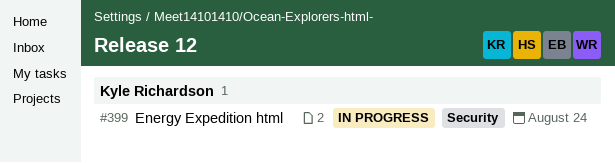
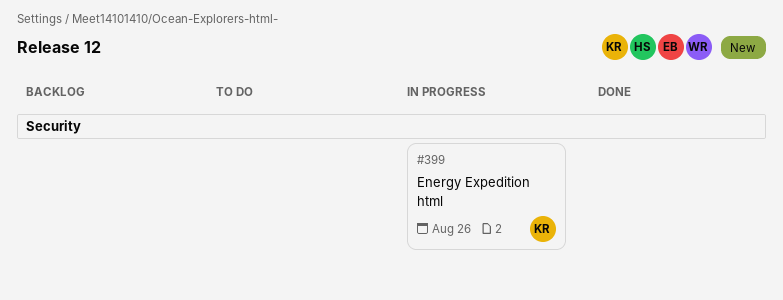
#399, due: Aug 24 -> Aug 26

